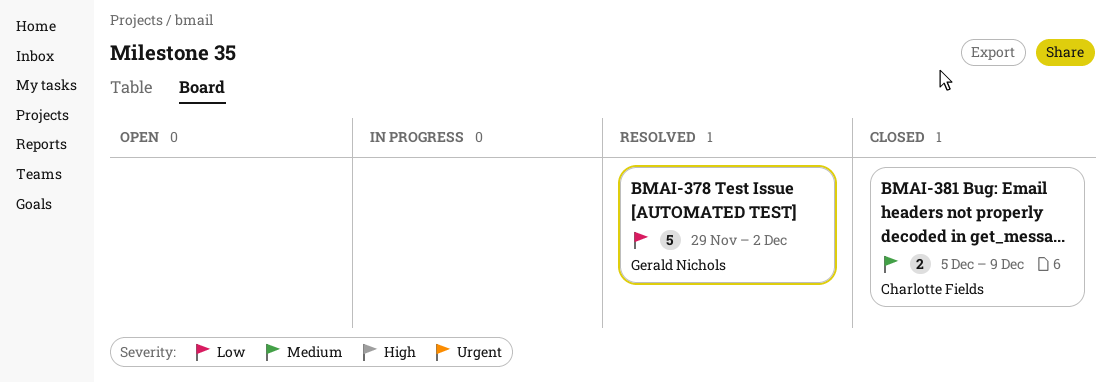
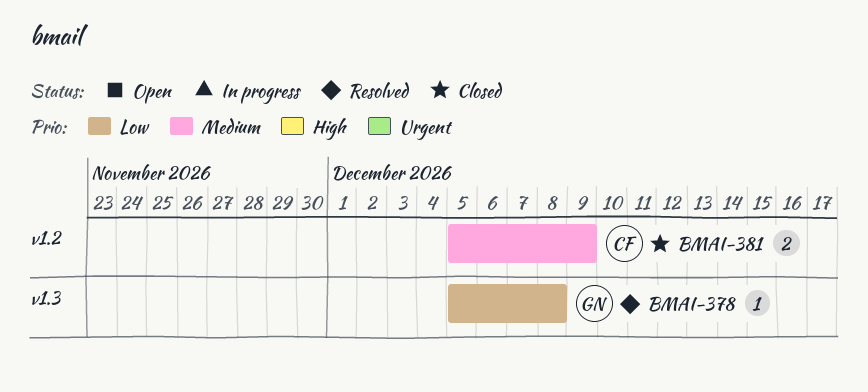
BMAI-378, estimate: 5 -> 1
BMAI-378, start: Nov 29 -> Dec 5
BMAI-378, due: Dec 2 -> Dec 8

